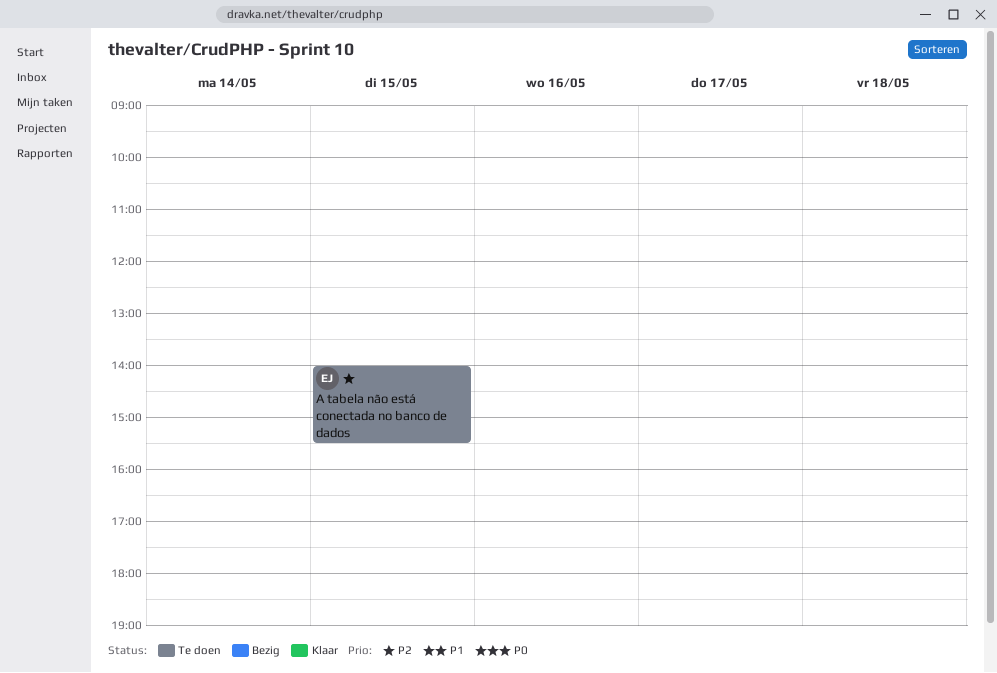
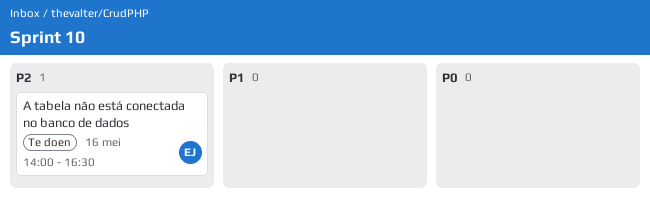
A tabela não está conectada no banco de dados, day: May 15 -> May 16
A tabela não está conectada no banco de dados, ends: 15:30 -> 16:30

